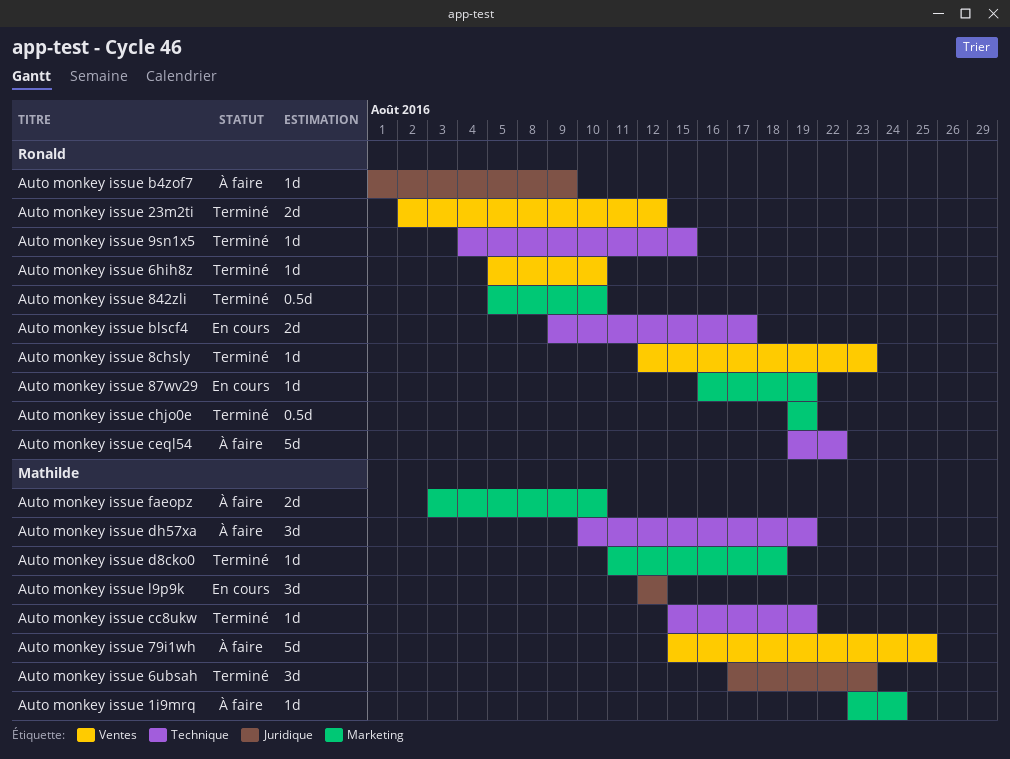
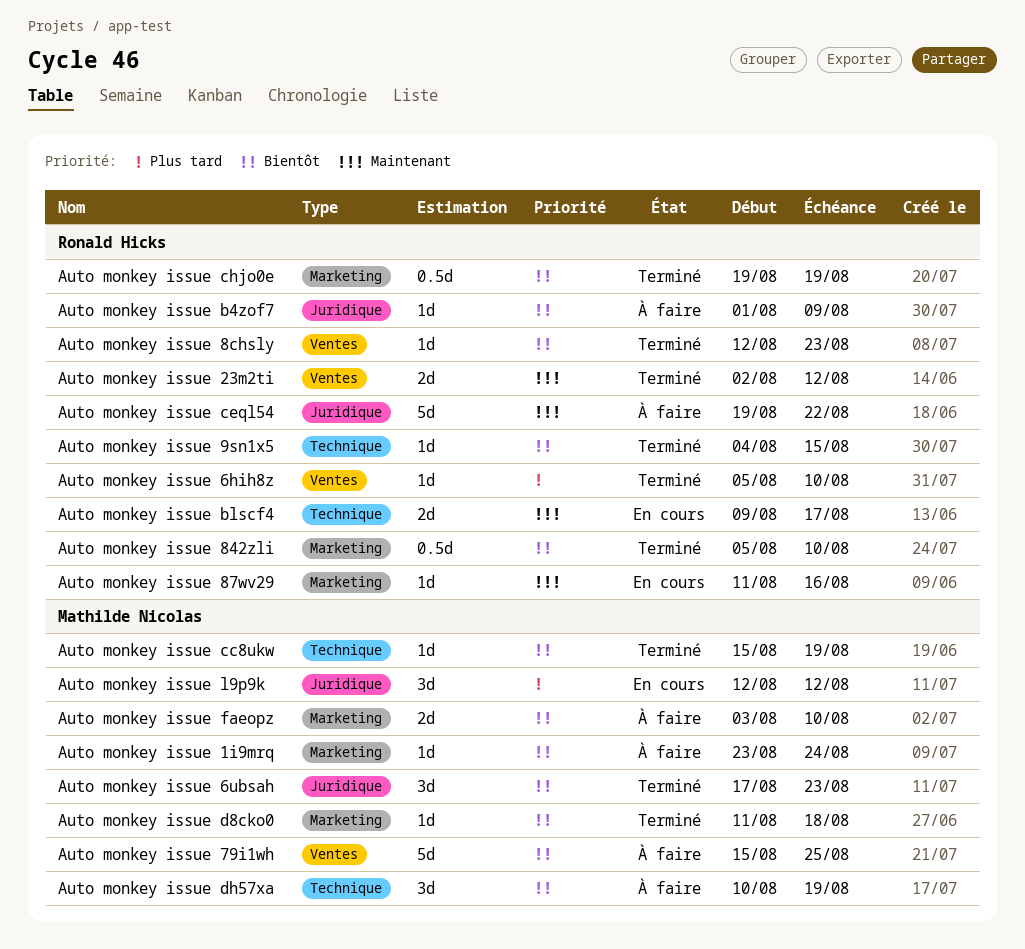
Auto monkey issue 87wv29, start: Aug 16 -> Aug 11
Auto monkey issue 87wv29, due: Aug 19 -> Aug 16
Auto monkey issue ceql54, label: Technique -> Juridique

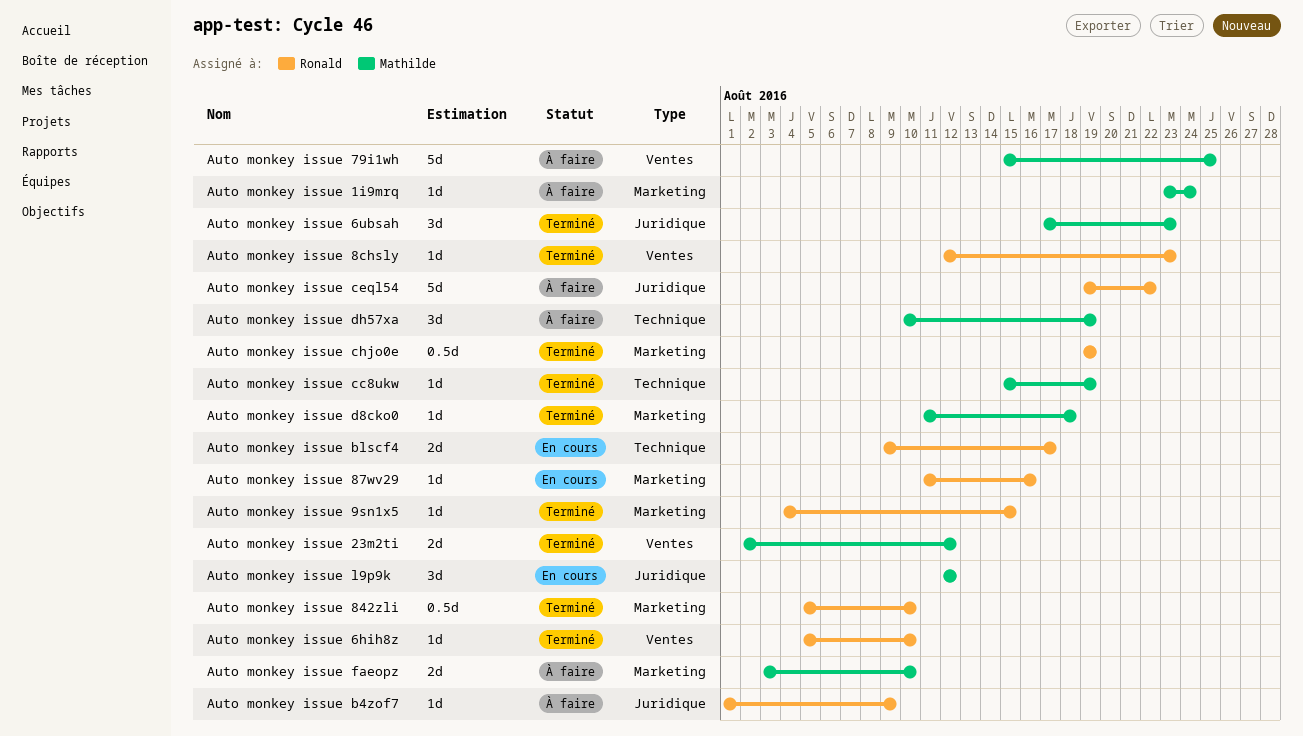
Auto monkey issue 23m2ti, owner: Ronald Hicks -> Mathilde Nicolas
Auto monkey issue 9sn1x5, label: Technique -> Marketing

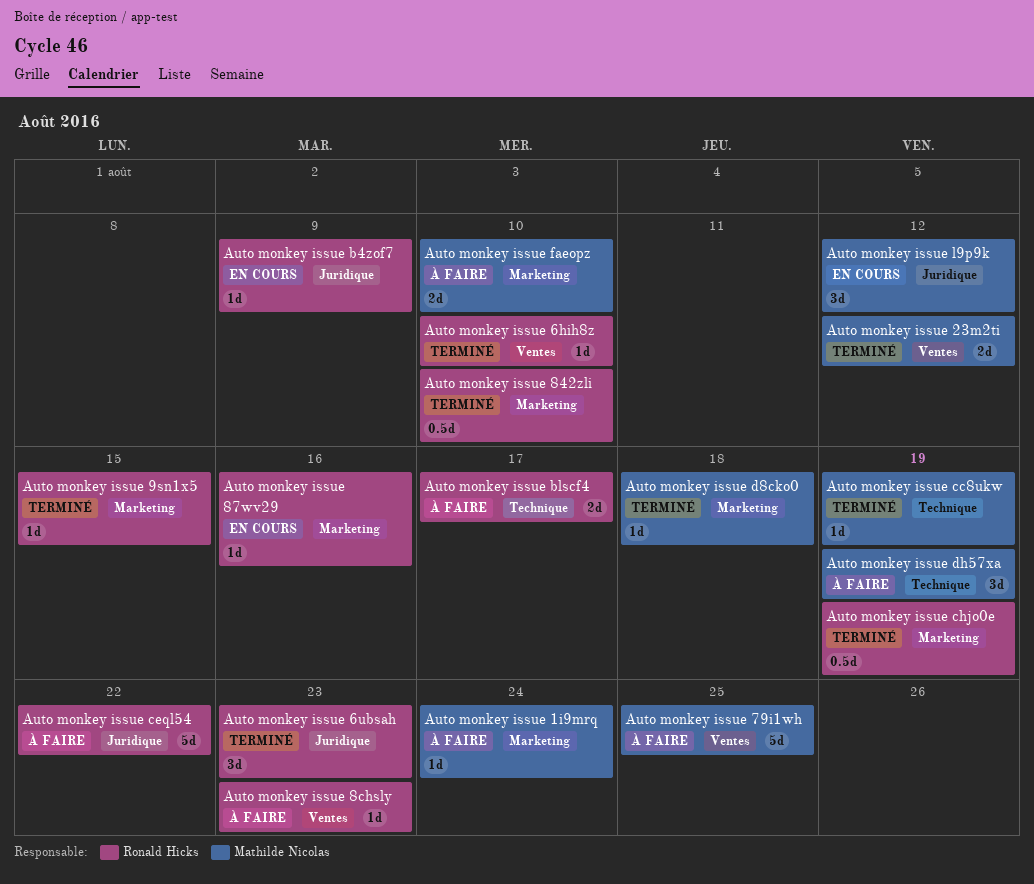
Auto monkey issue 6ubsah, owner: Mathilde Nicolas -> Ronald Hicks
Auto monkey issue 8chsly, status: Terminé -> À faire
Auto monkey issue b4zof7, status: À faire -> En cours
Auto monkey issue blscf4, status: En cours -> À faire

